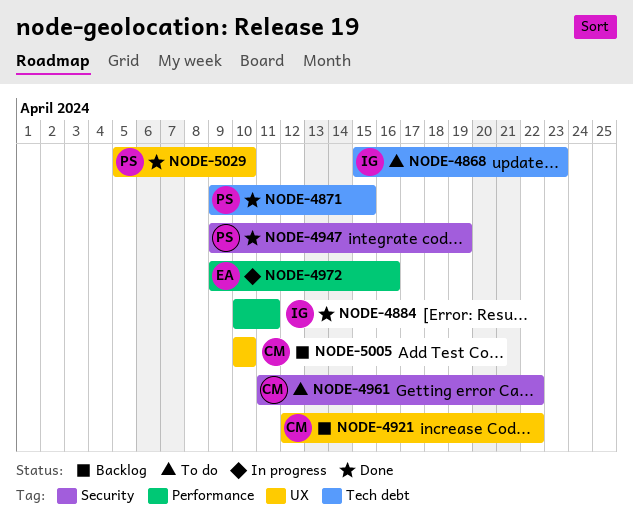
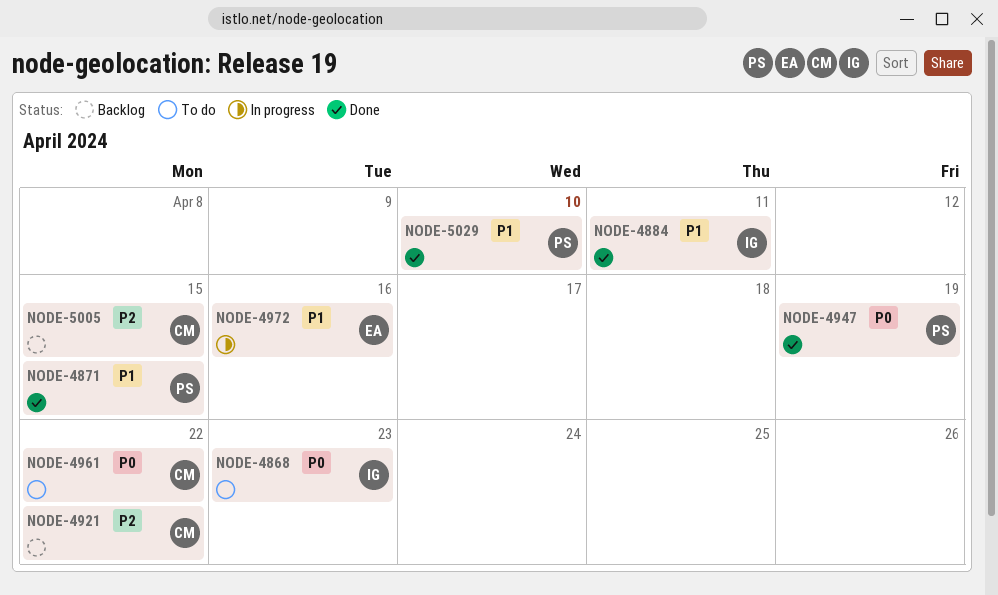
NODE-5005, due: Apr 10 -> Apr 15

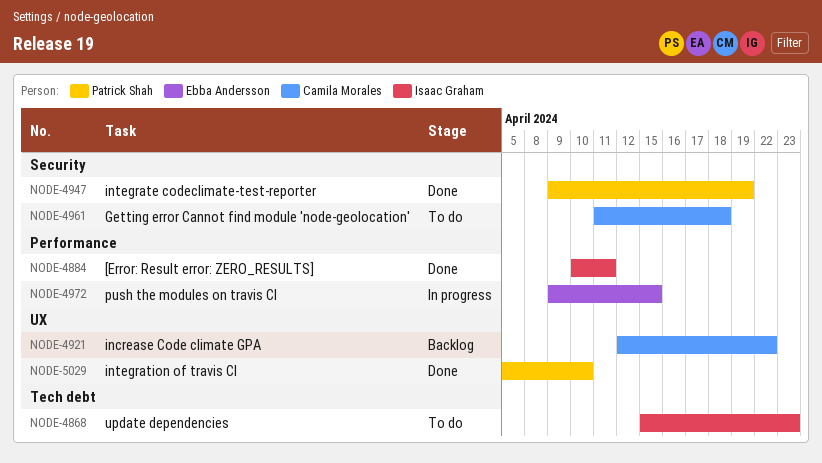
NODE-4871: present -> none
NODE-4961, due: Apr 22 -> Apr 18
NODE-4972, due: Apr 16 -> Apr 15
NODE-5005: present -> none

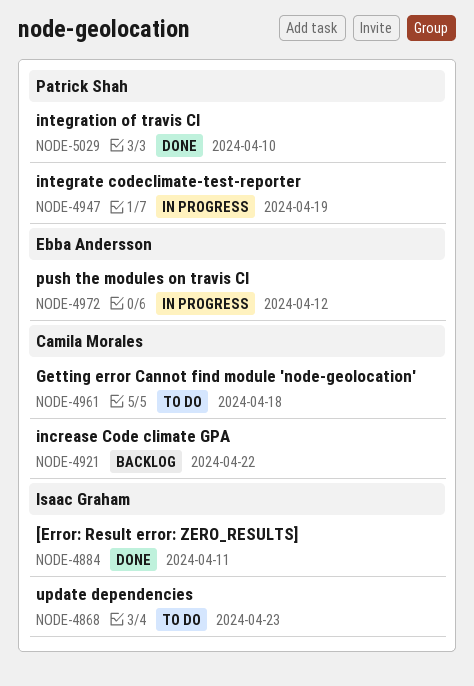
NODE-4947, status: Done -> In progress
NODE-4972, due: Apr 15 -> Apr 12

